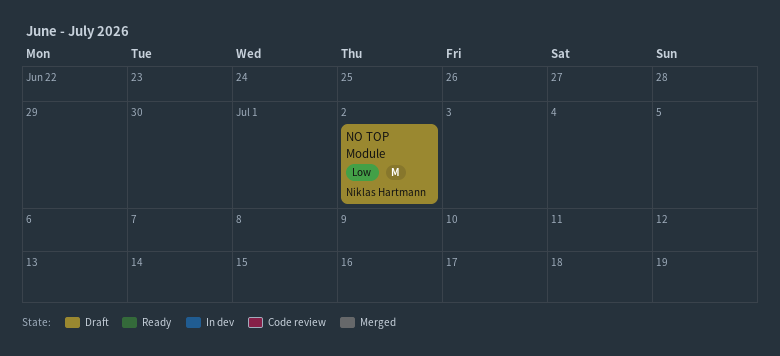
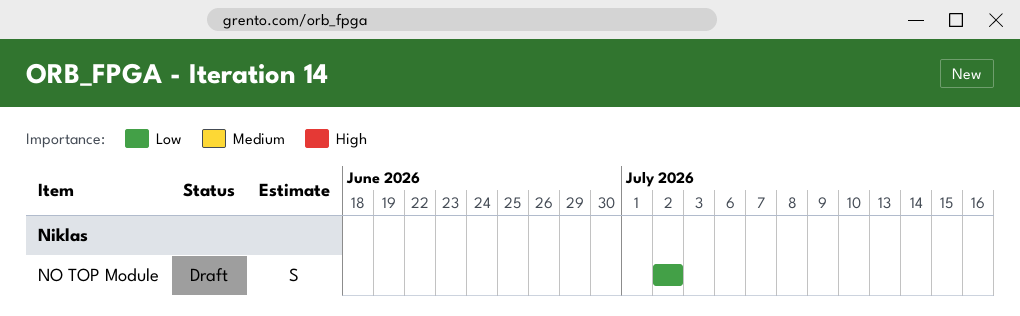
NO TOP Module, estimate: M -> S

